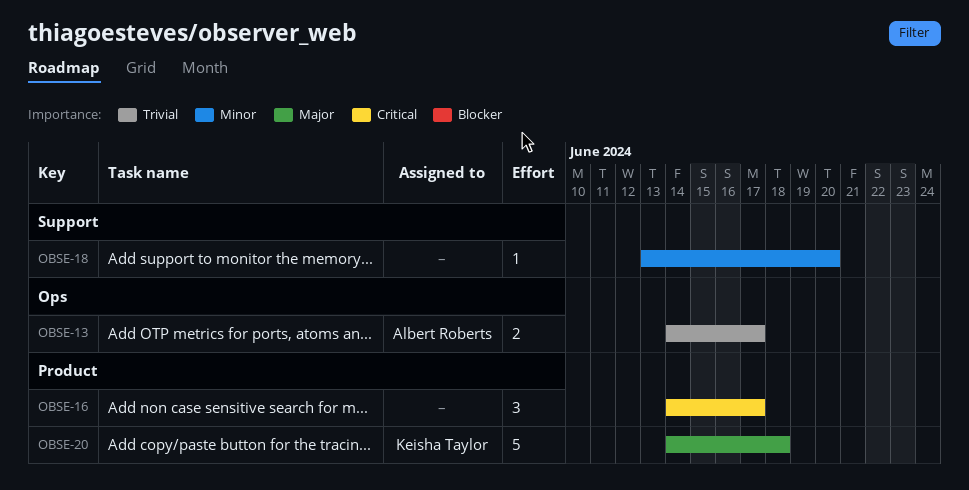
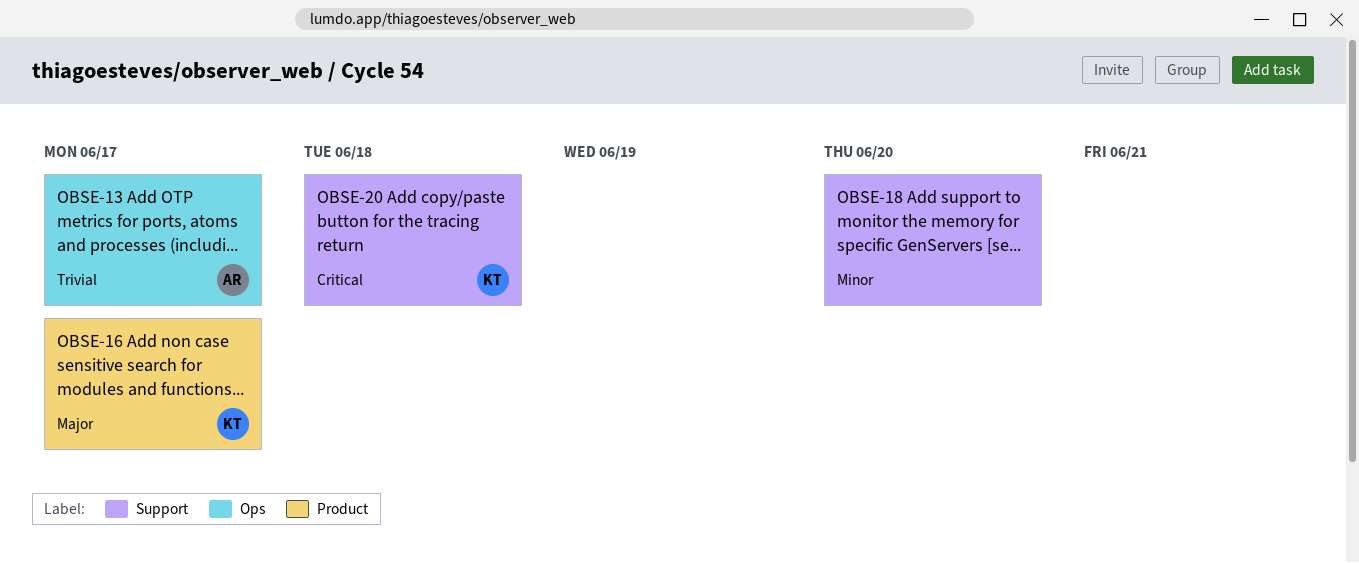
OBSE-16, owner: none -> Keisha Taylor
OBSE-16, priority: Critical -> Major
OBSE-20, priority: Major -> Critical
OBSE-20, label: Product -> Support

